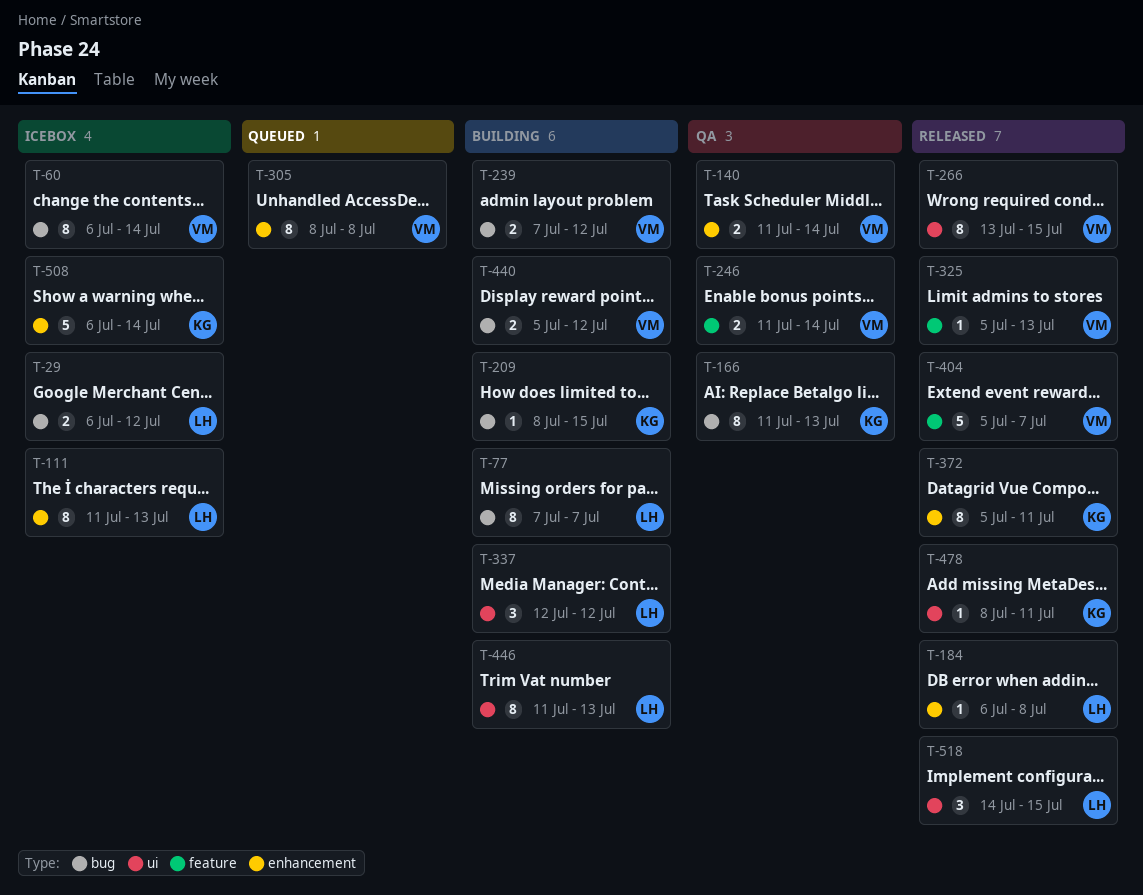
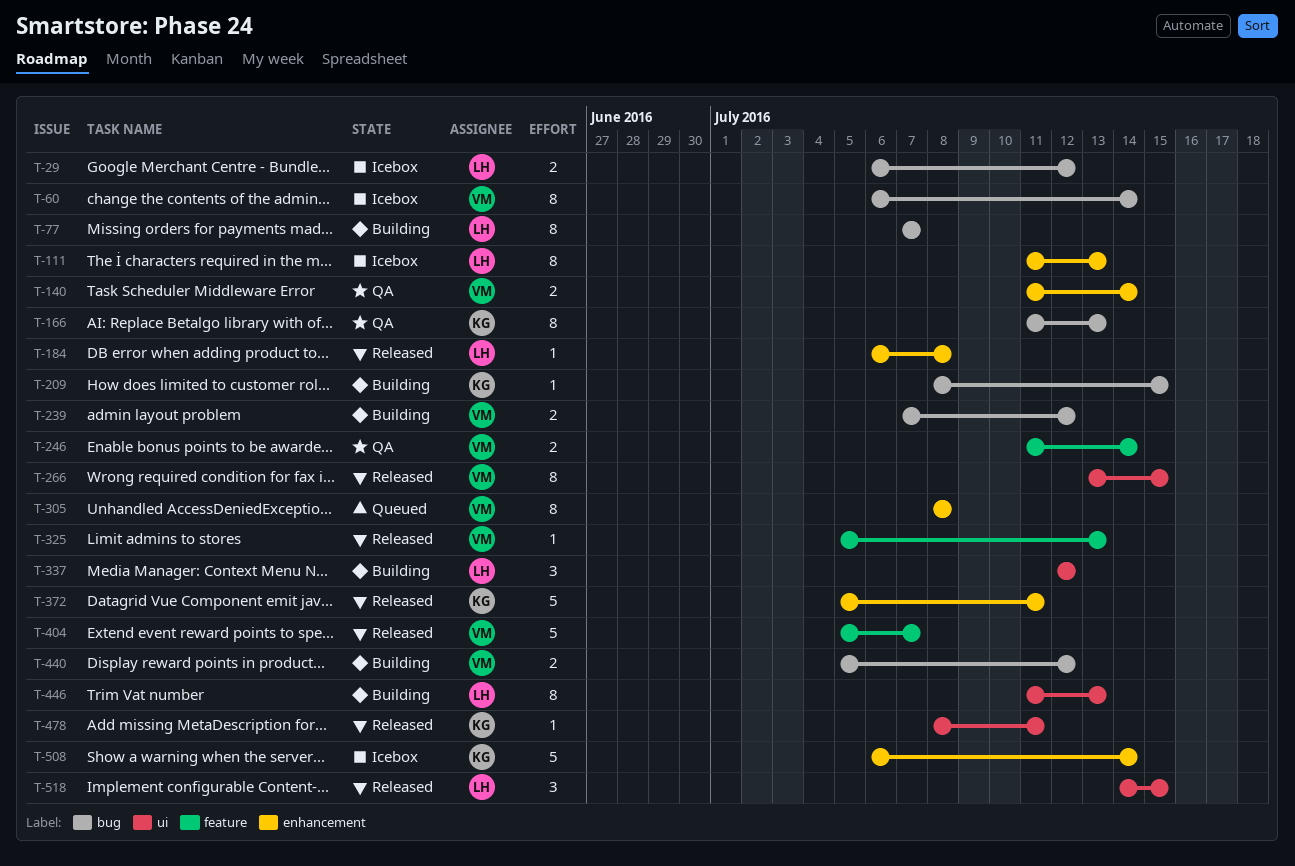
T-372, estimate: 8 -> 5

